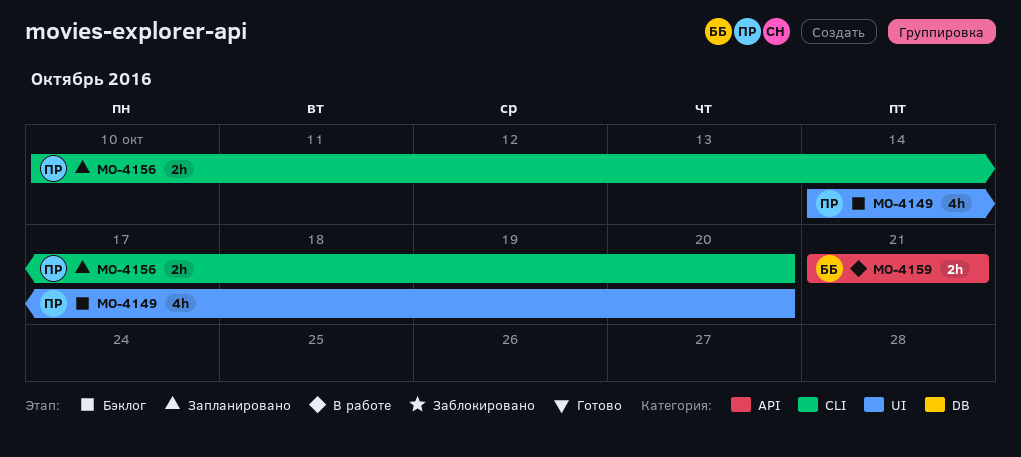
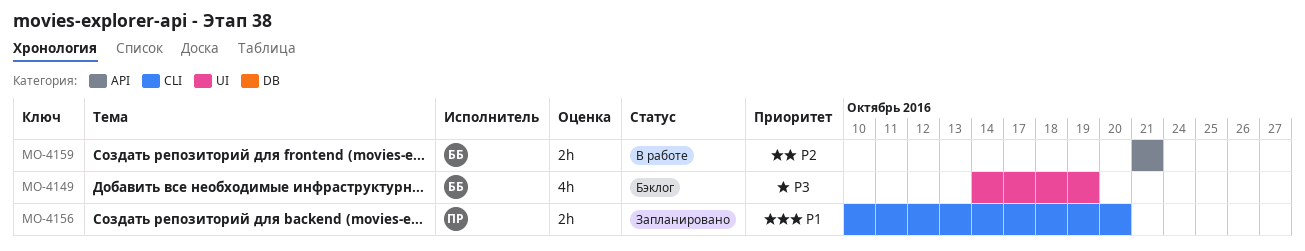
MO-4149, owner: ПР -> ББ
MO-4149, due: Oct 20 -> Oct 19

